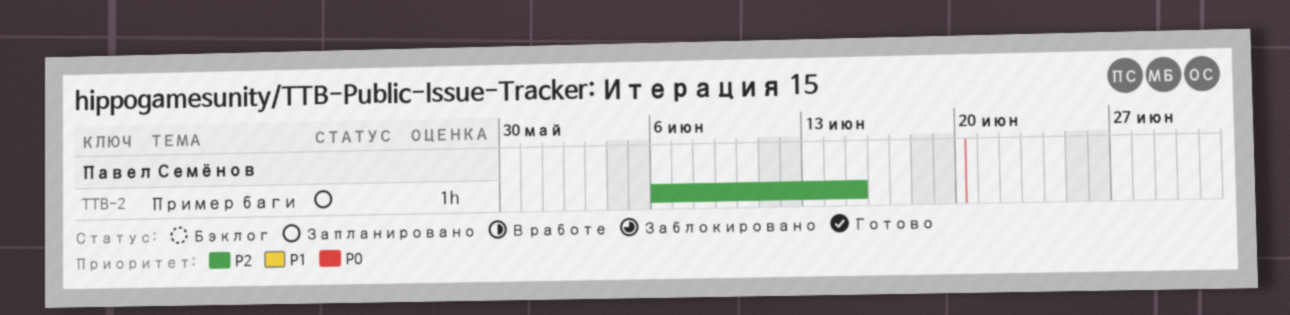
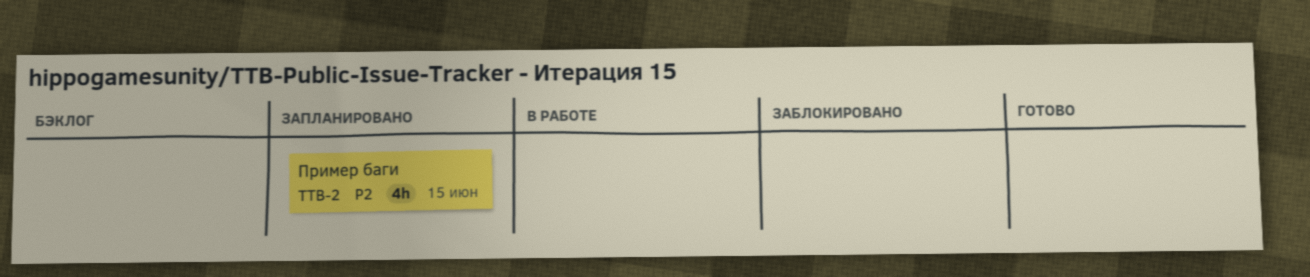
TTB-2, estimate: 1h -> 4h

